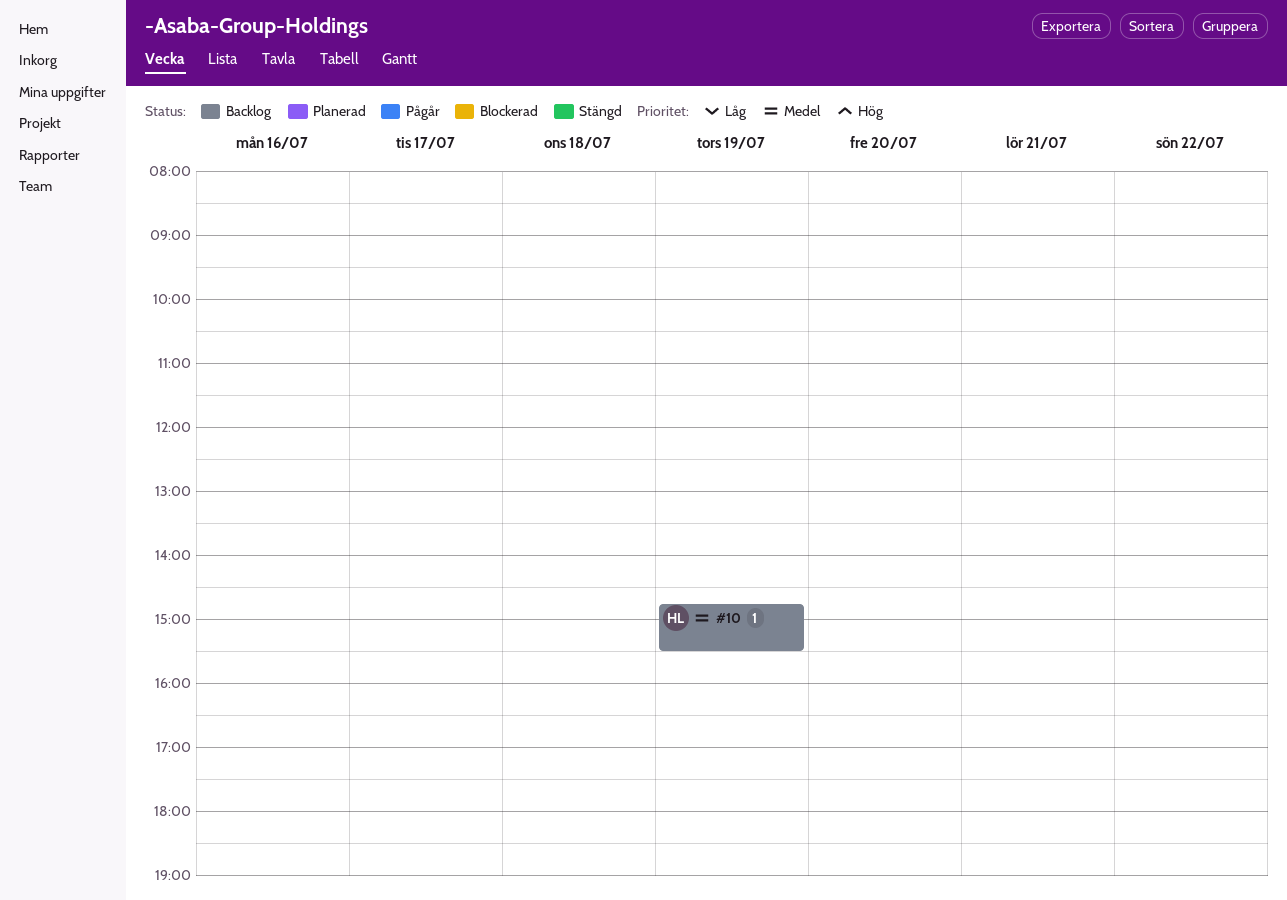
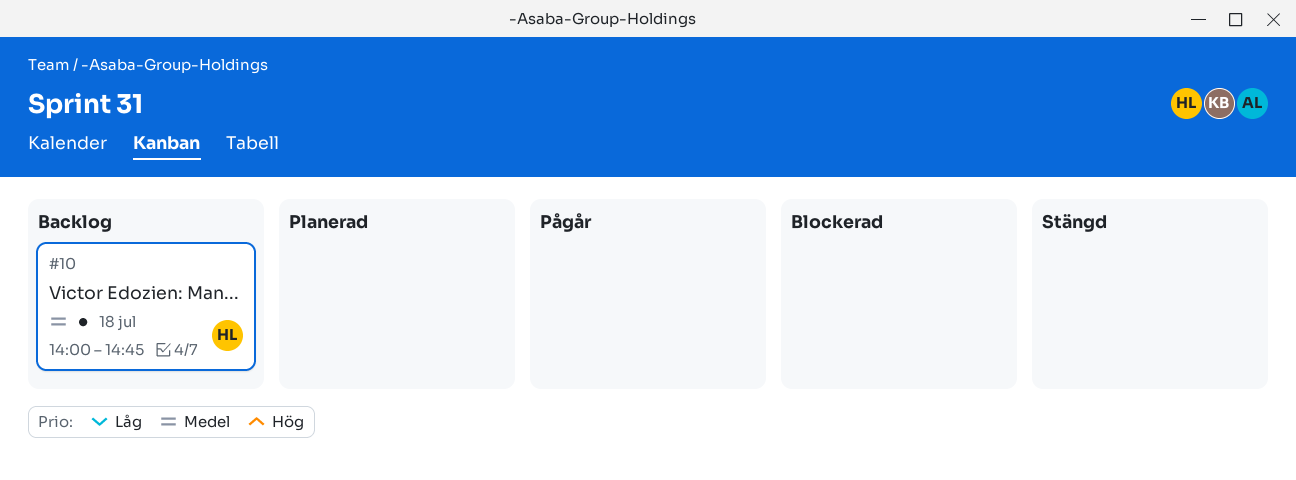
#10, day: Jul 19 -> Jul 18
#10, begins: 14:45 -> 14:00
#10, ends: 15:30 -> 14:45

